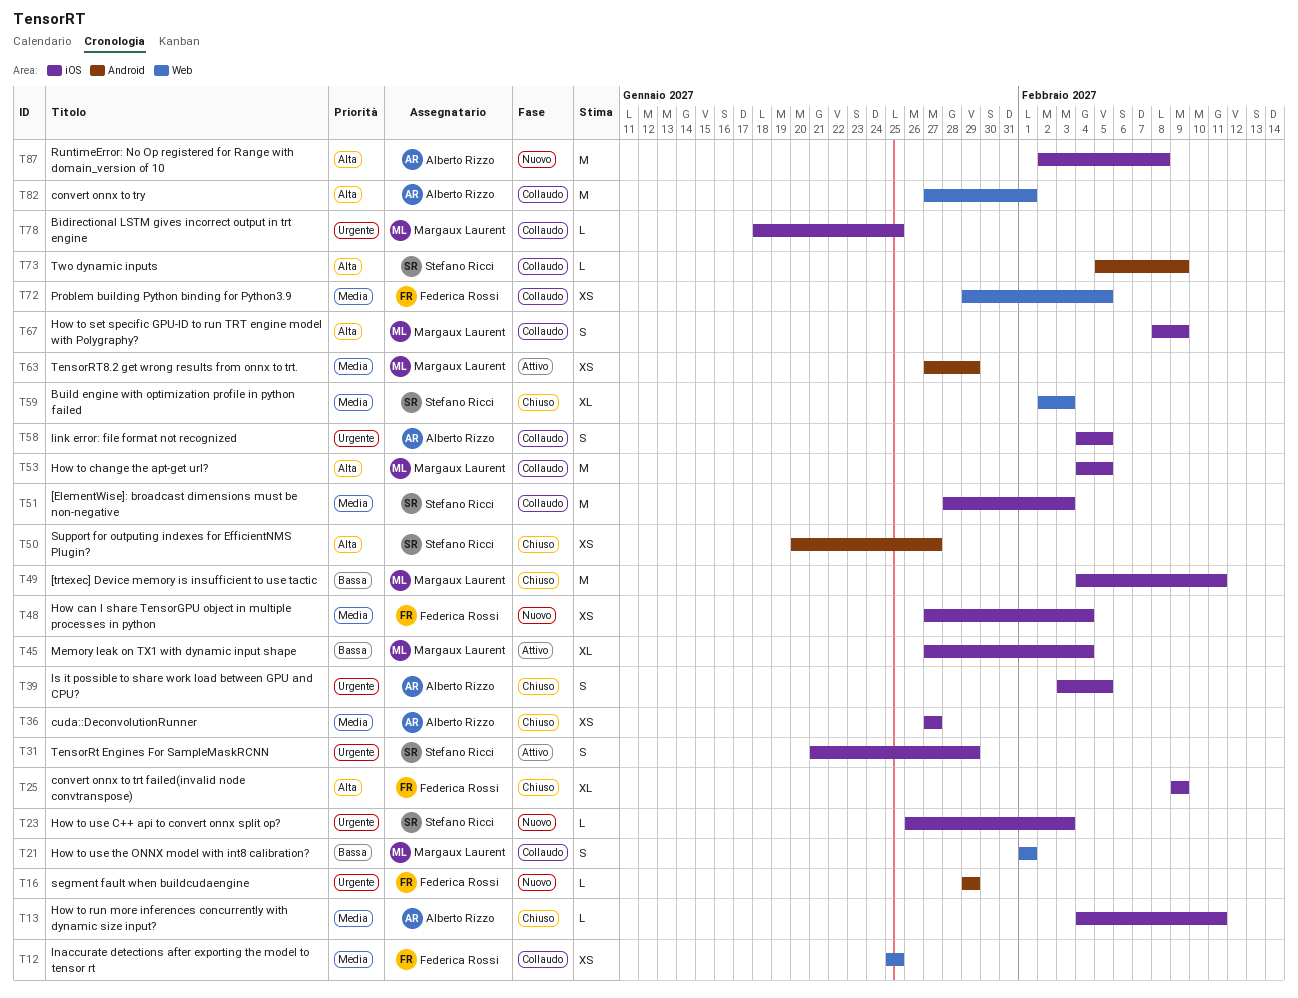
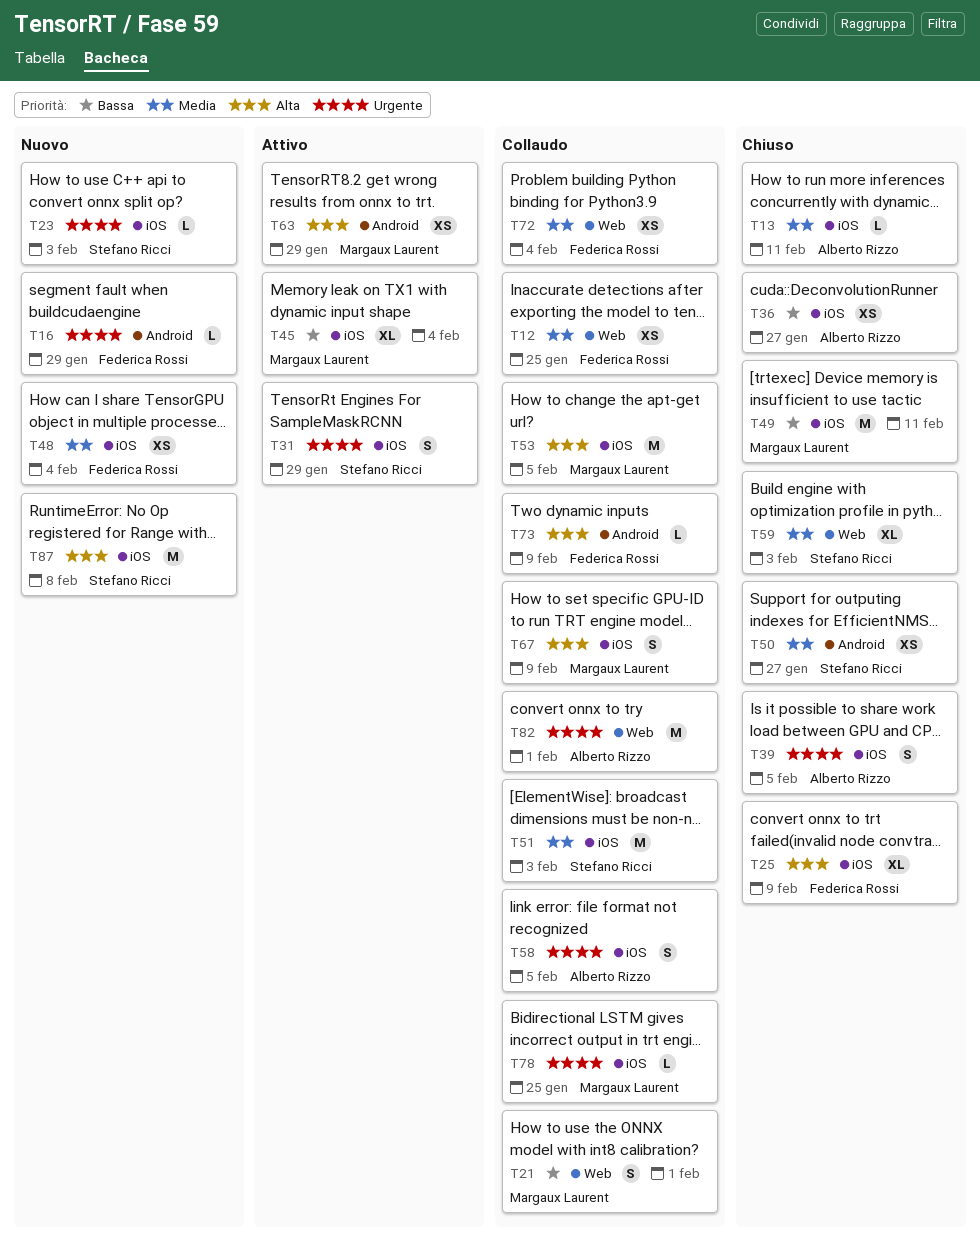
T36, priority: Media -> Bassa
T50, priority: Alta -> Media
T63, priority: Media -> Alta
T72, due: Feb 5 -> Feb 4
T73, owner: Stefano Ricci -> Federica Rossi
T82, priority: Alta -> Urgente
T87, owner: Alberto Rizzo -> Stefano Ricci

